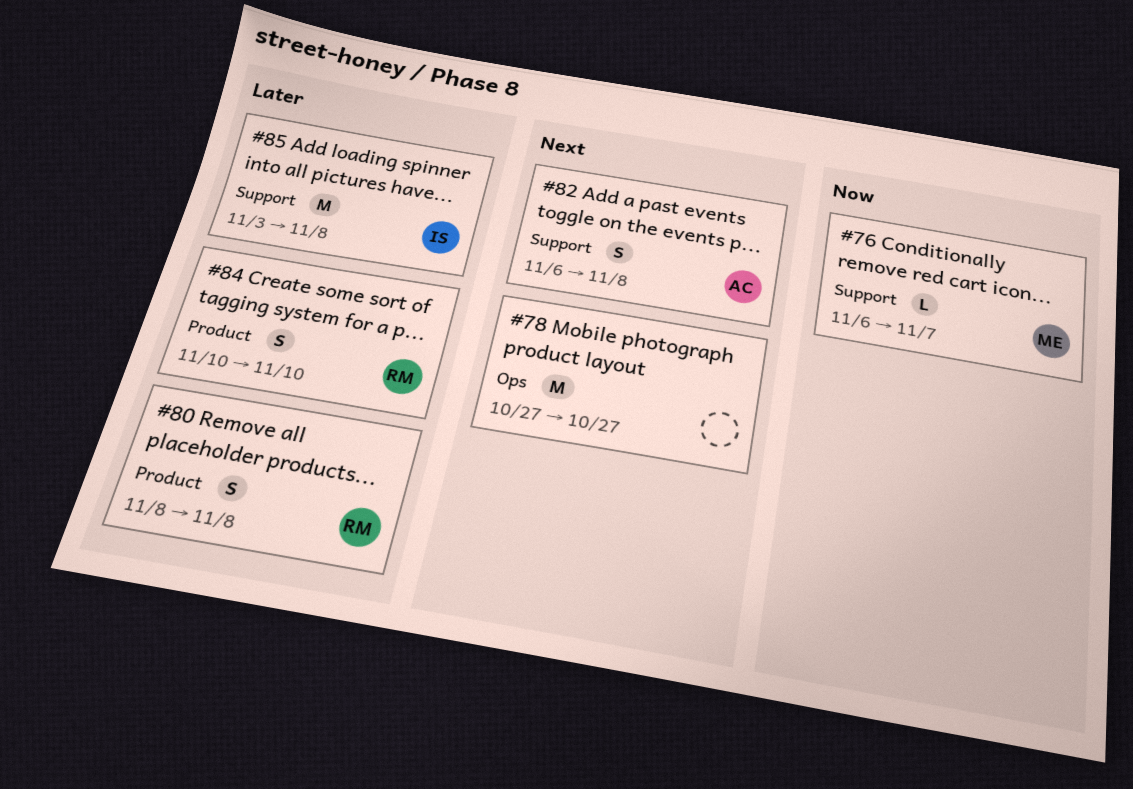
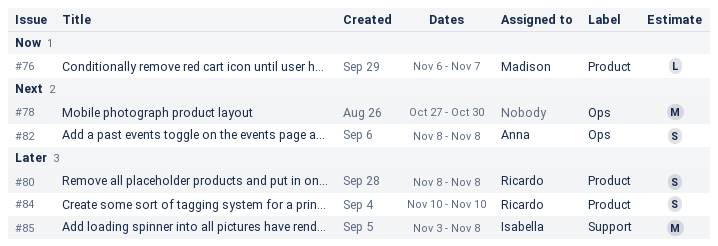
#76, label: Support -> Product
#78, due: Oct 27 -> Oct 30
#82, label: Support -> Ops
#82, start: Nov 6 -> Nov 8

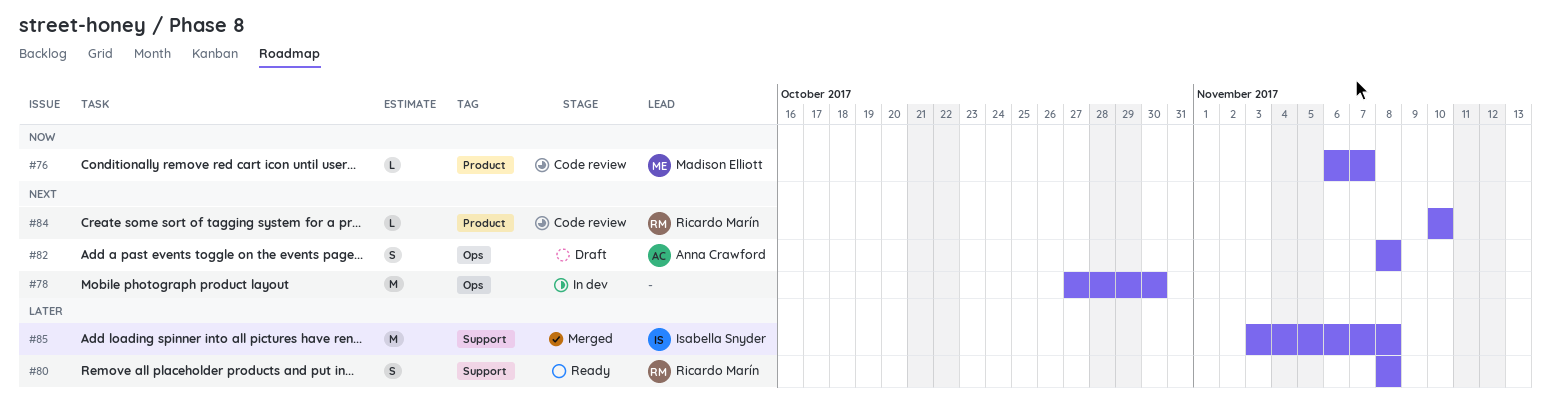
#80, label: Product -> Support
#84, priority: Later -> Next
#84, estimate: S -> L

